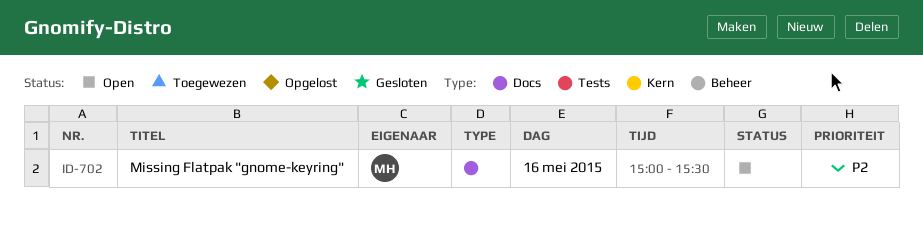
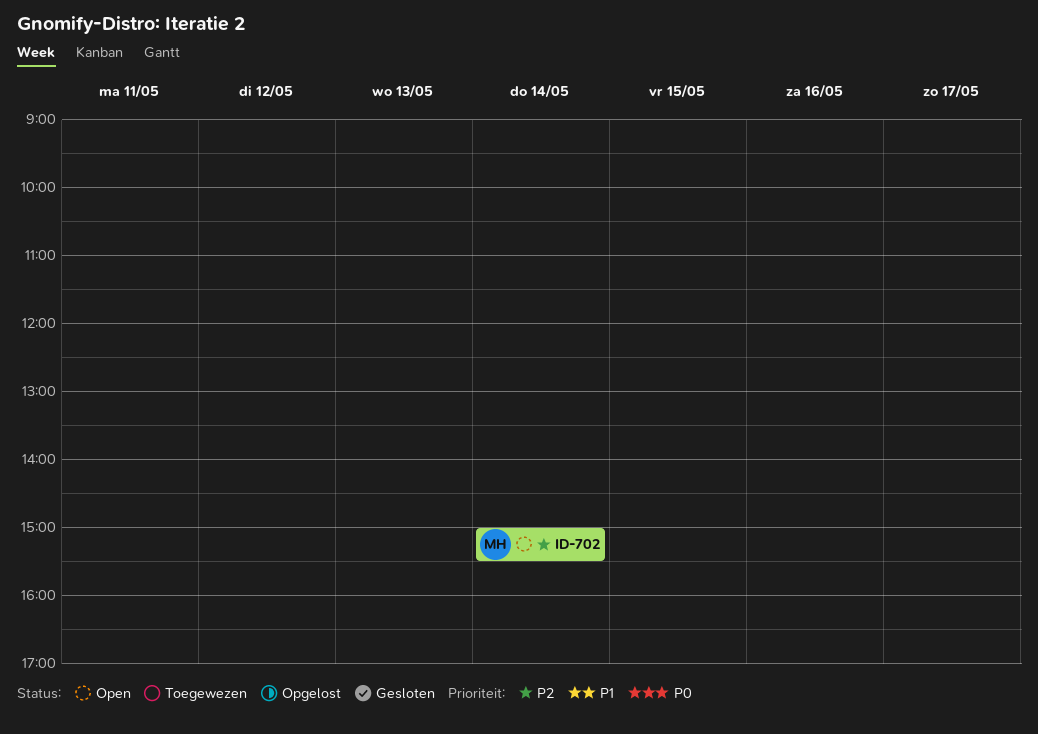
ID-702, day: May 16 -> May 14

